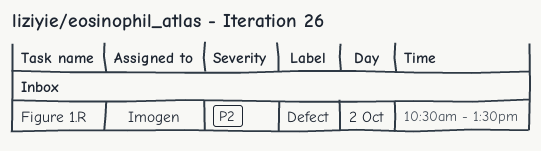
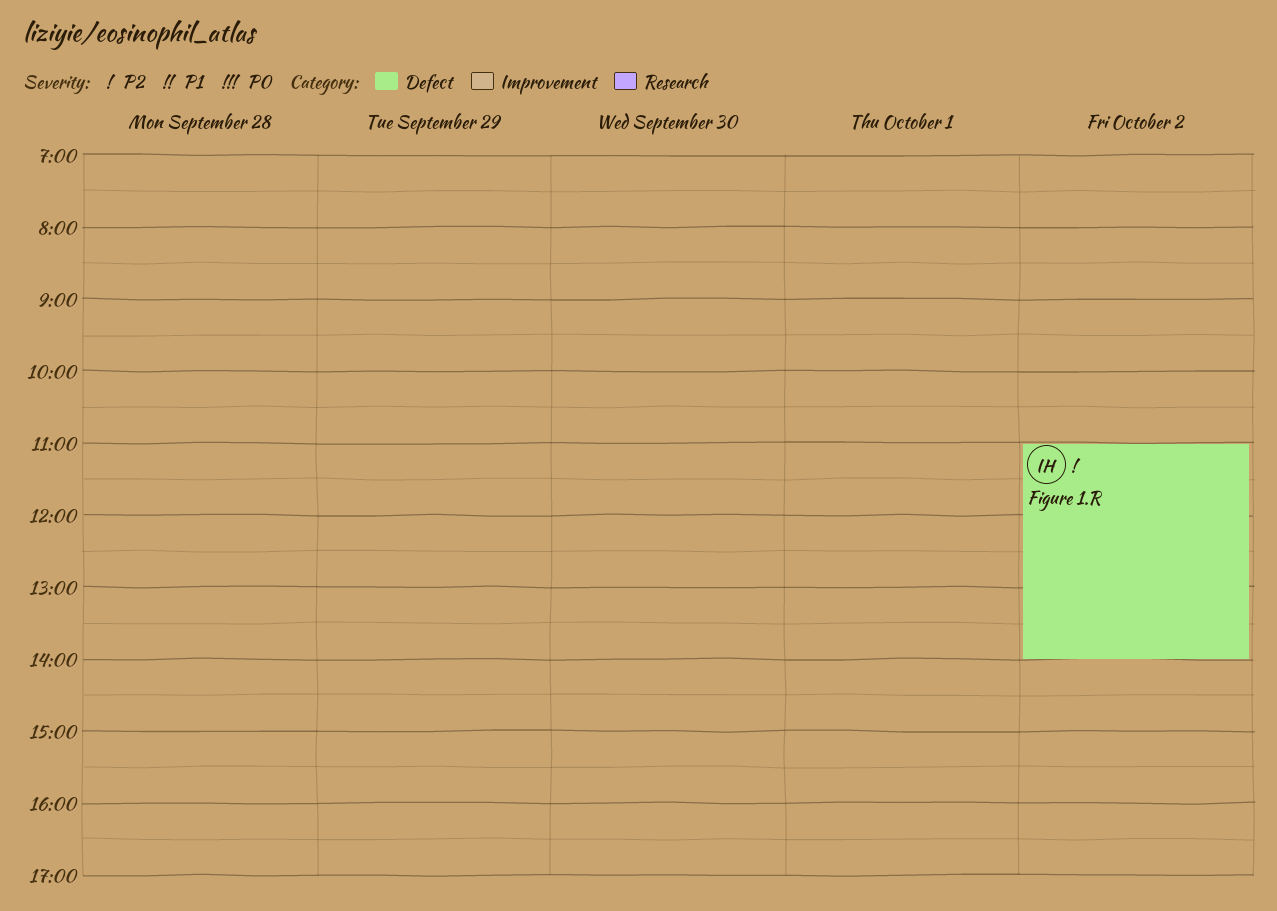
Figure 1.R, begins: 10:30 -> 11:00
Figure 1.R, ends: 13:30 -> 14:00

